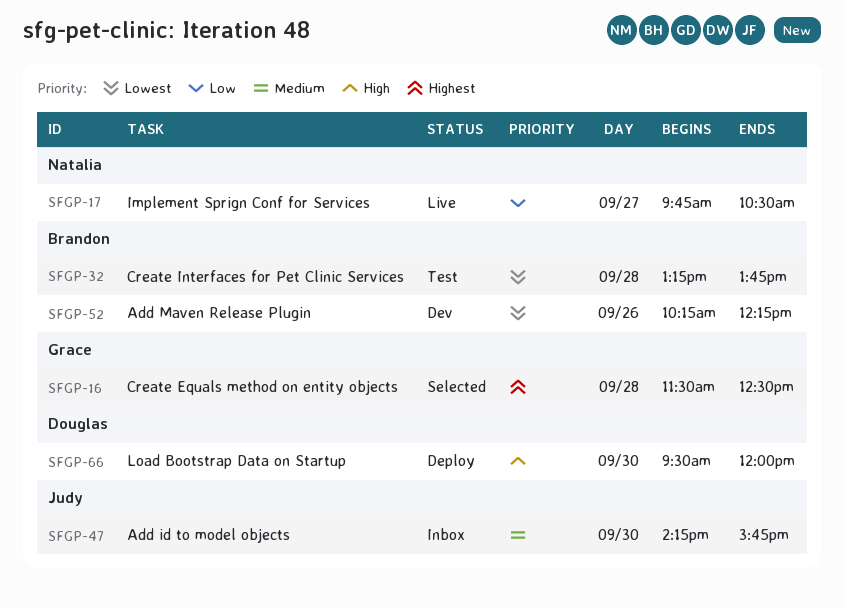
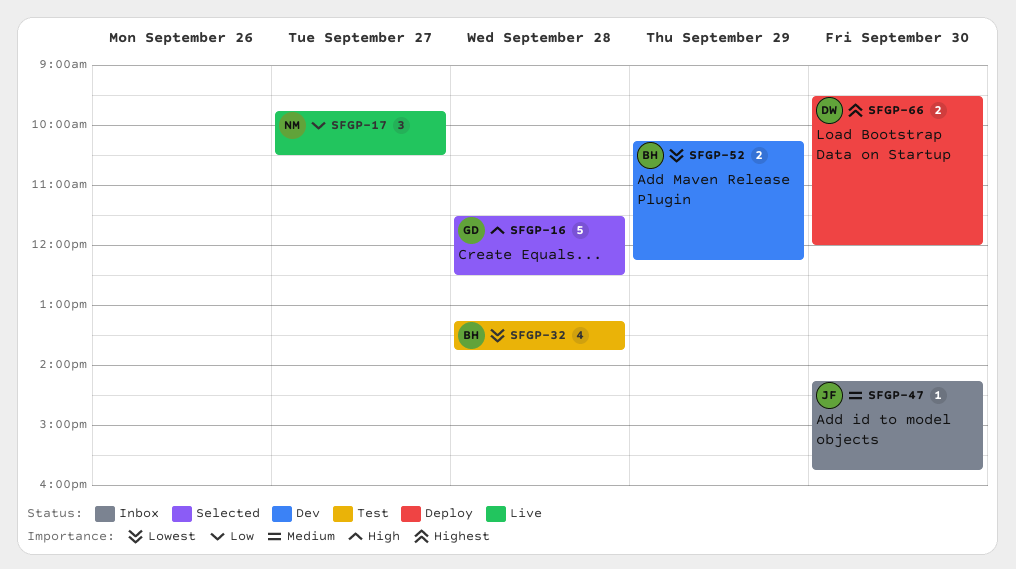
SFGP-16, priority: Highest -> High
SFGP-52, day: Sep 26 -> Sep 29
SFGP-66, priority: High -> Highest

